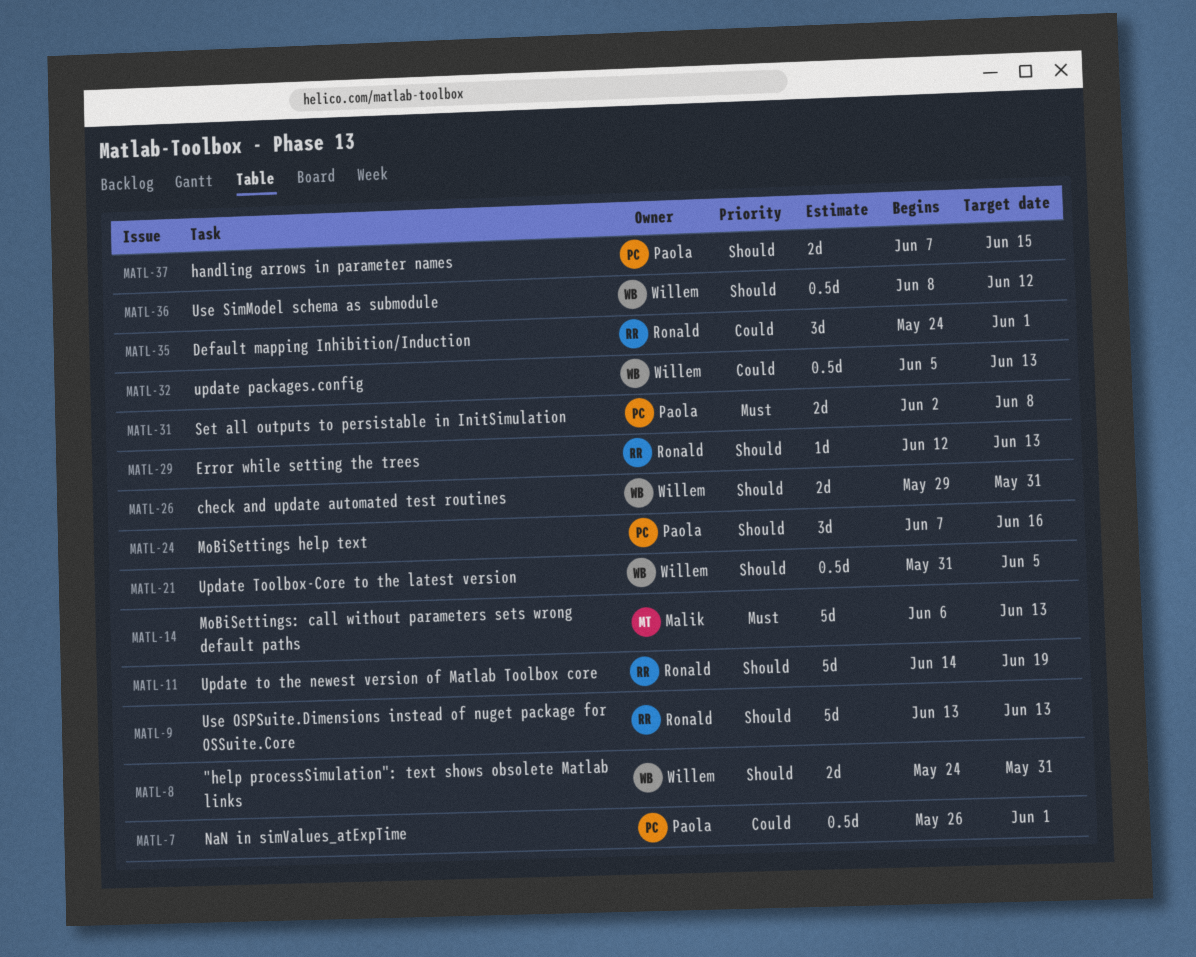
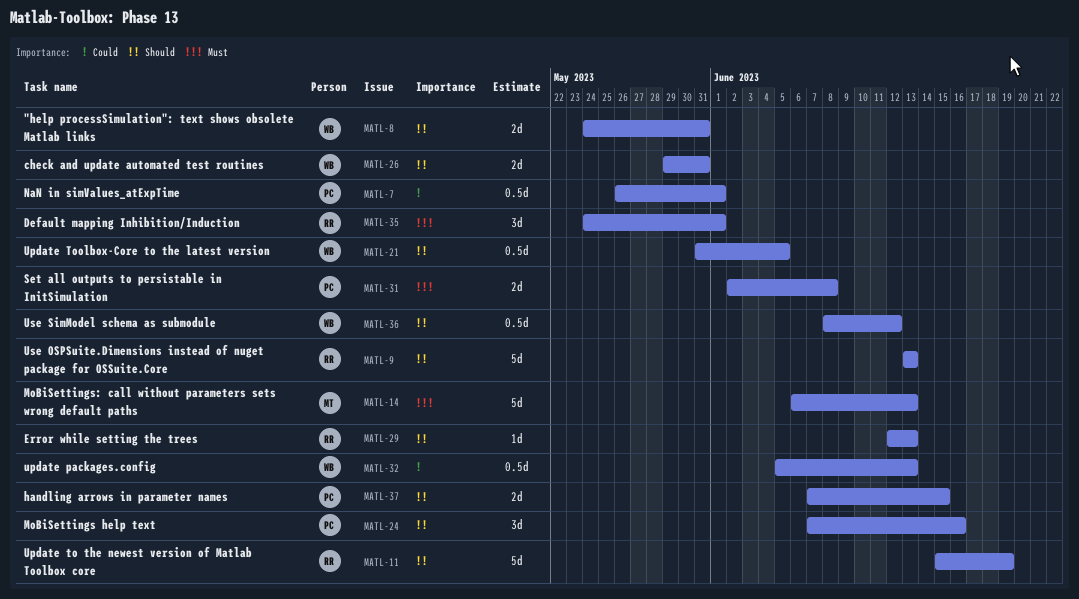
MATL-11, start: Jun 14 -> Jun 15
MATL-35, priority: Could -> Must

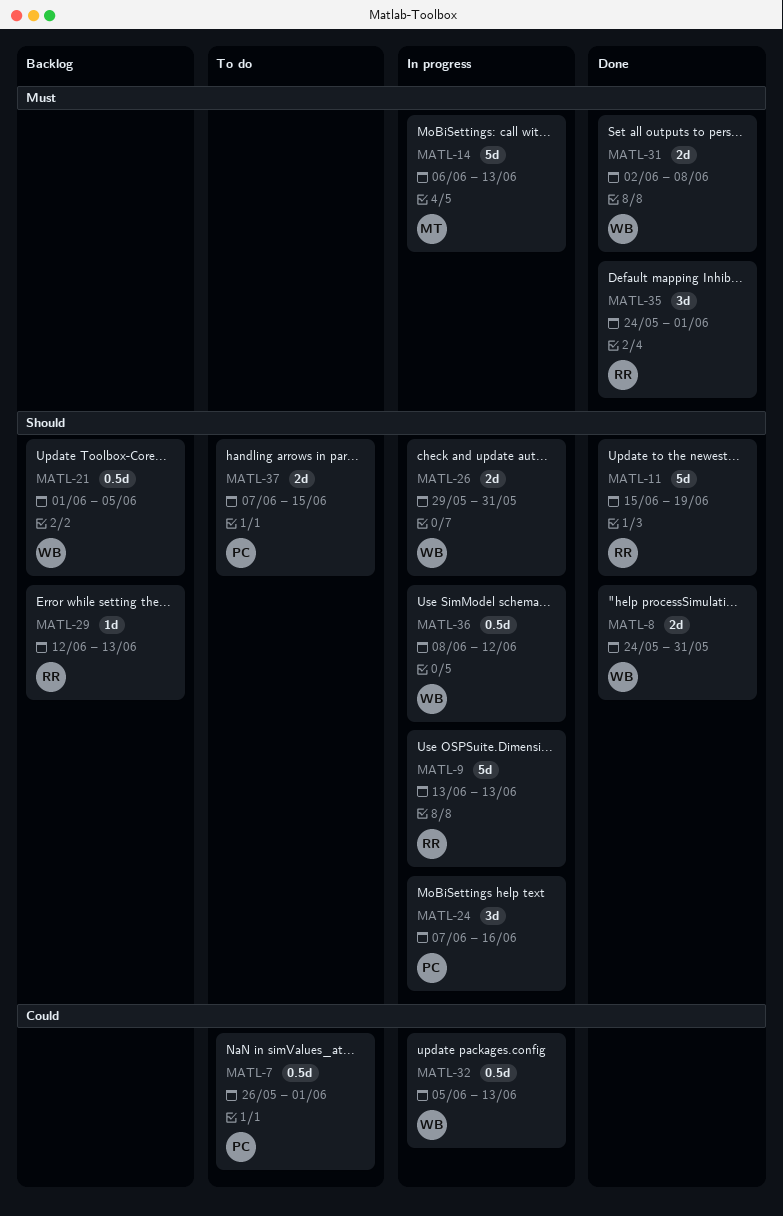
MATL-21, start: May 31 -> Jun 1
MATL-31, owner: PC -> WB

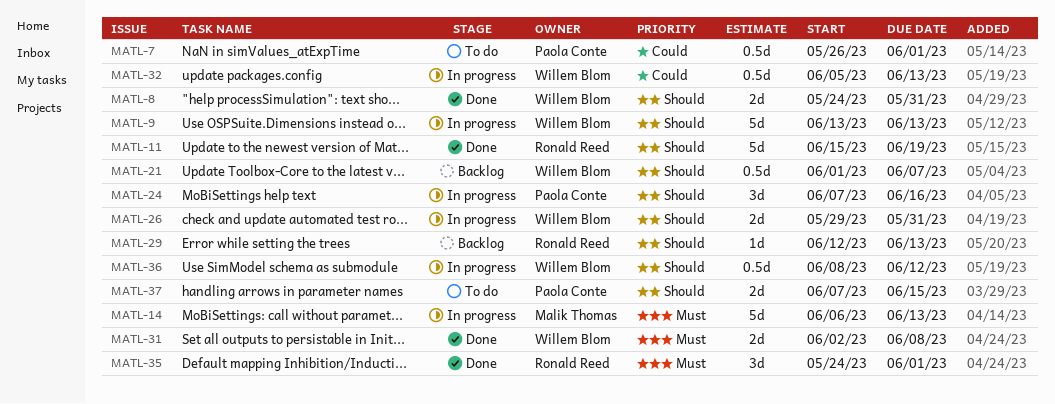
MATL-9, owner: Ronald Reed -> Willem Blom
MATL-21, due: Jun 5 -> Jun 7

